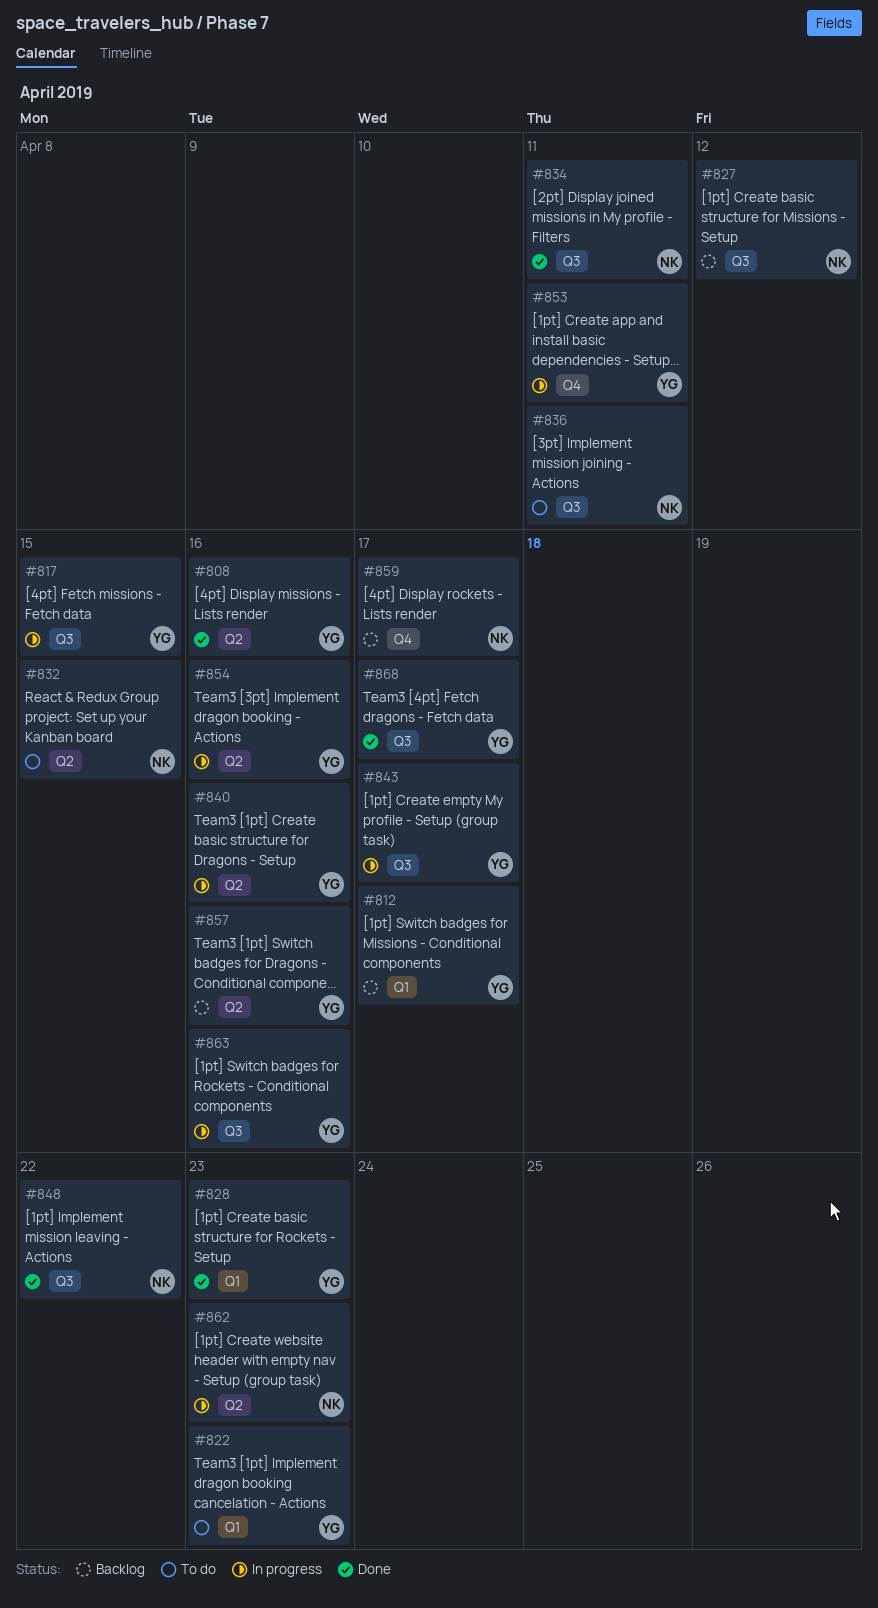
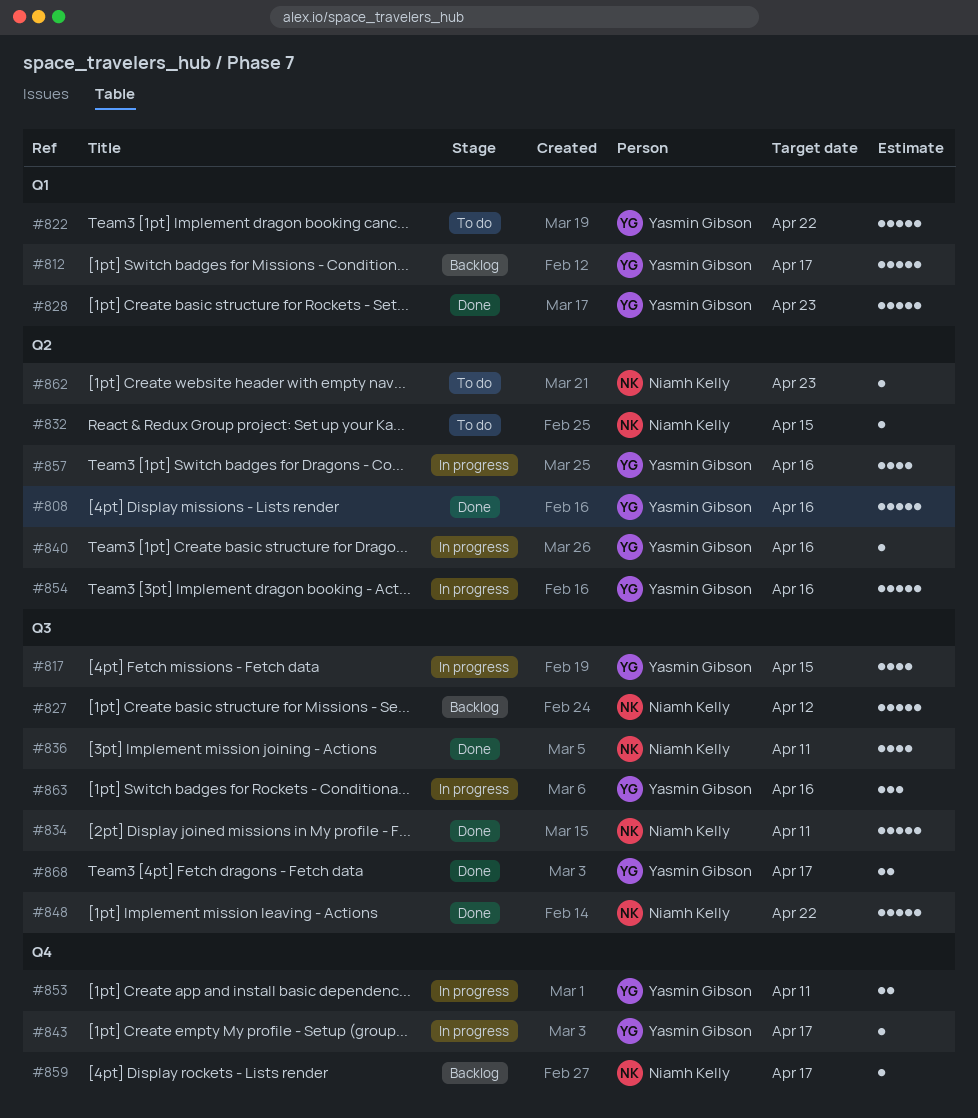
#822, due: Apr 23 -> Apr 22
#836, status: To do -> Done
#843, label: Q3 -> Q4
#857, status: Backlog -> In progress
#862, status: In progress -> To do

